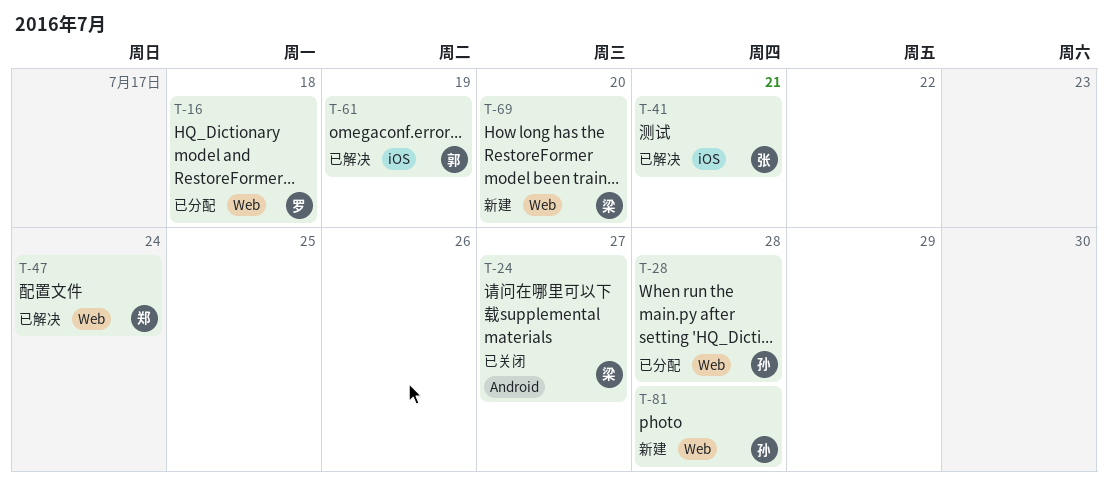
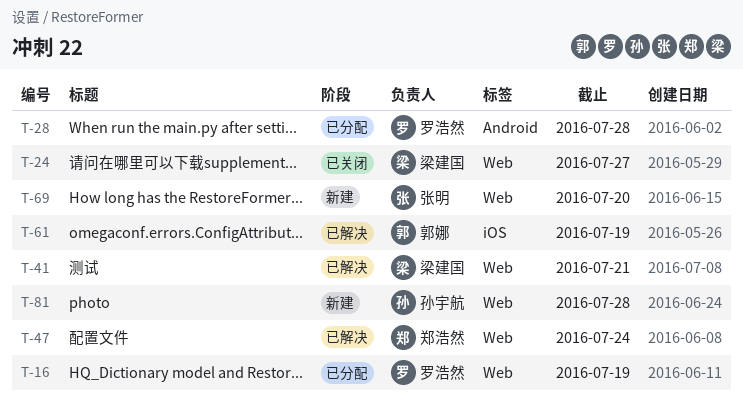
T-16, due: Jul 18 -> Jul 19
T-24, label: Android -> Web
T-28, owner: 孙宇航 -> 罗浩然
T-28, label: Web -> Android
T-41, owner: 张明 -> 梁建国
T-41, label: iOS -> Web
T-69, owner: 梁建国 -> 张明

